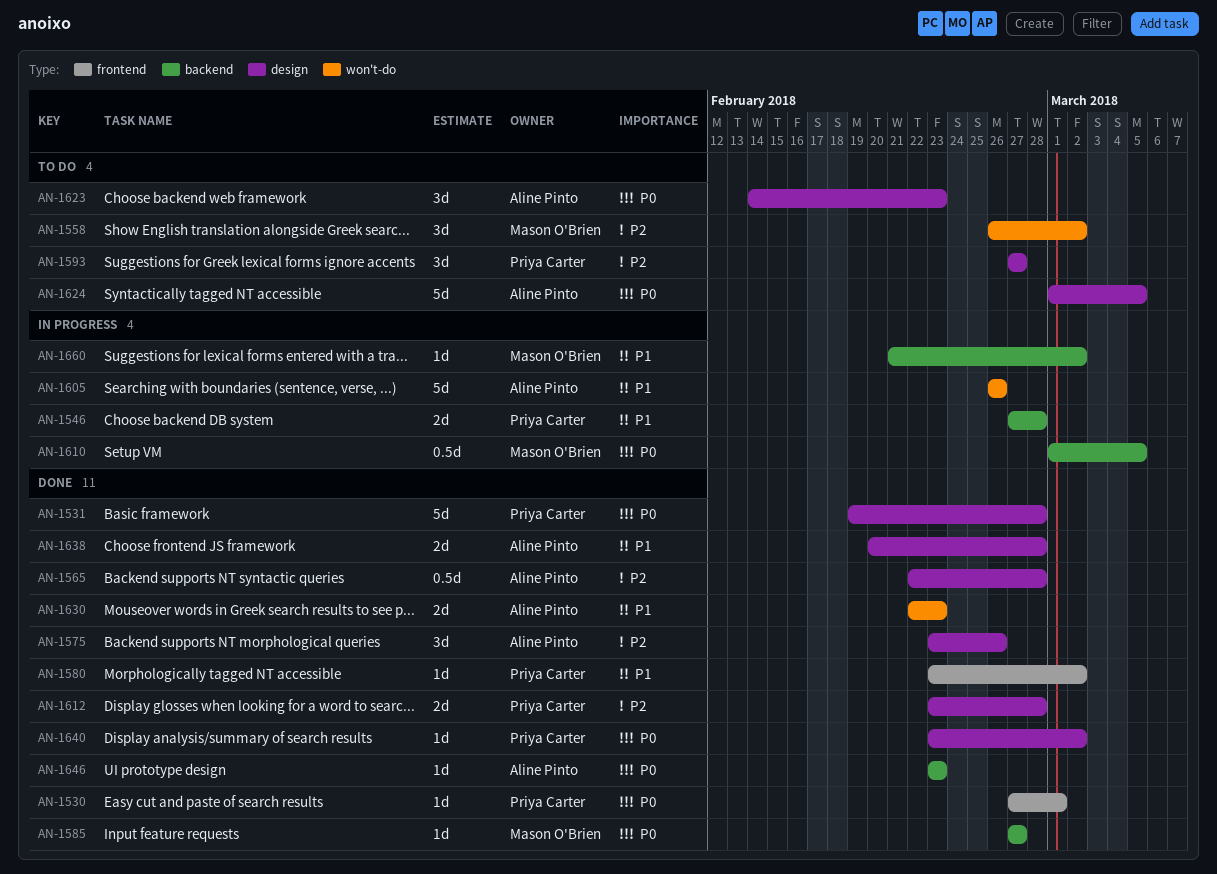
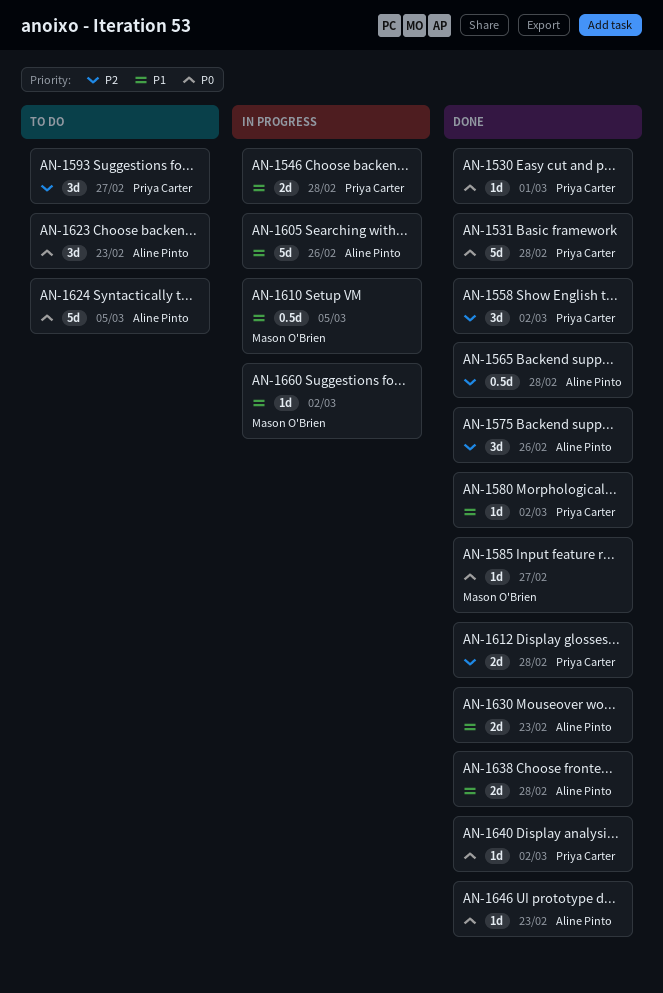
AN-1558, status: To do -> Done
AN-1558, owner: Mason O'Brien -> Priya Carter
AN-1610, priority: P0 -> P1

